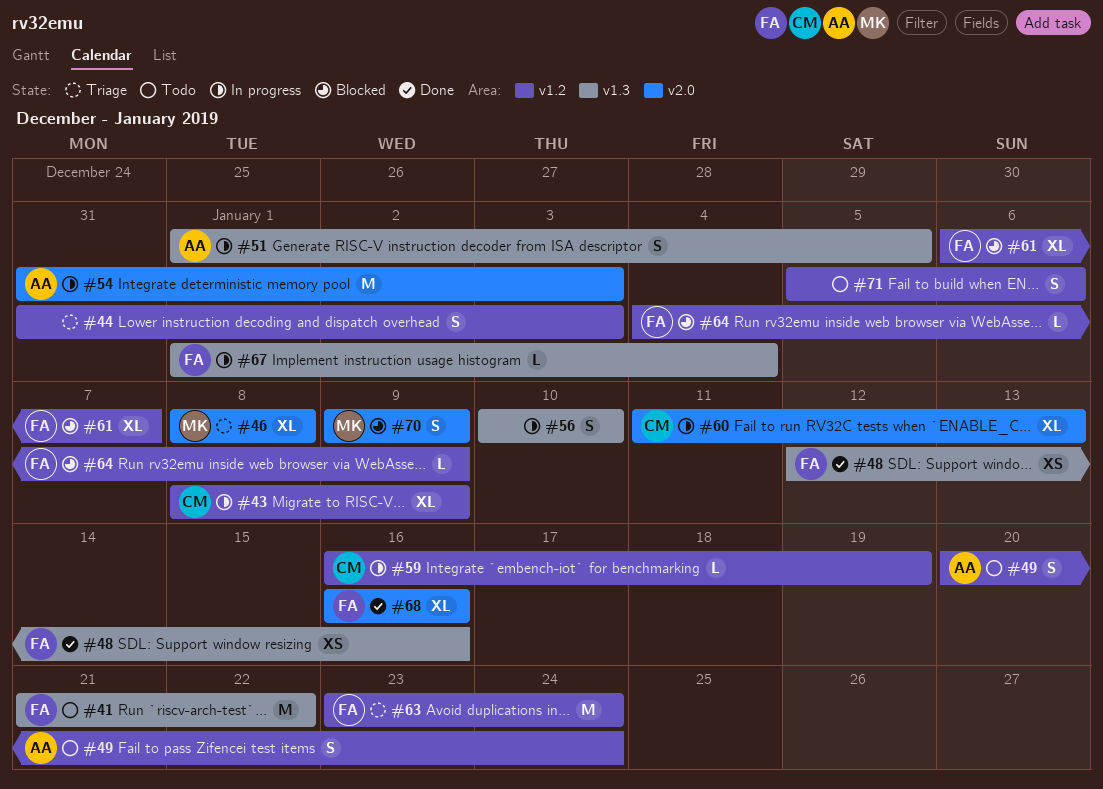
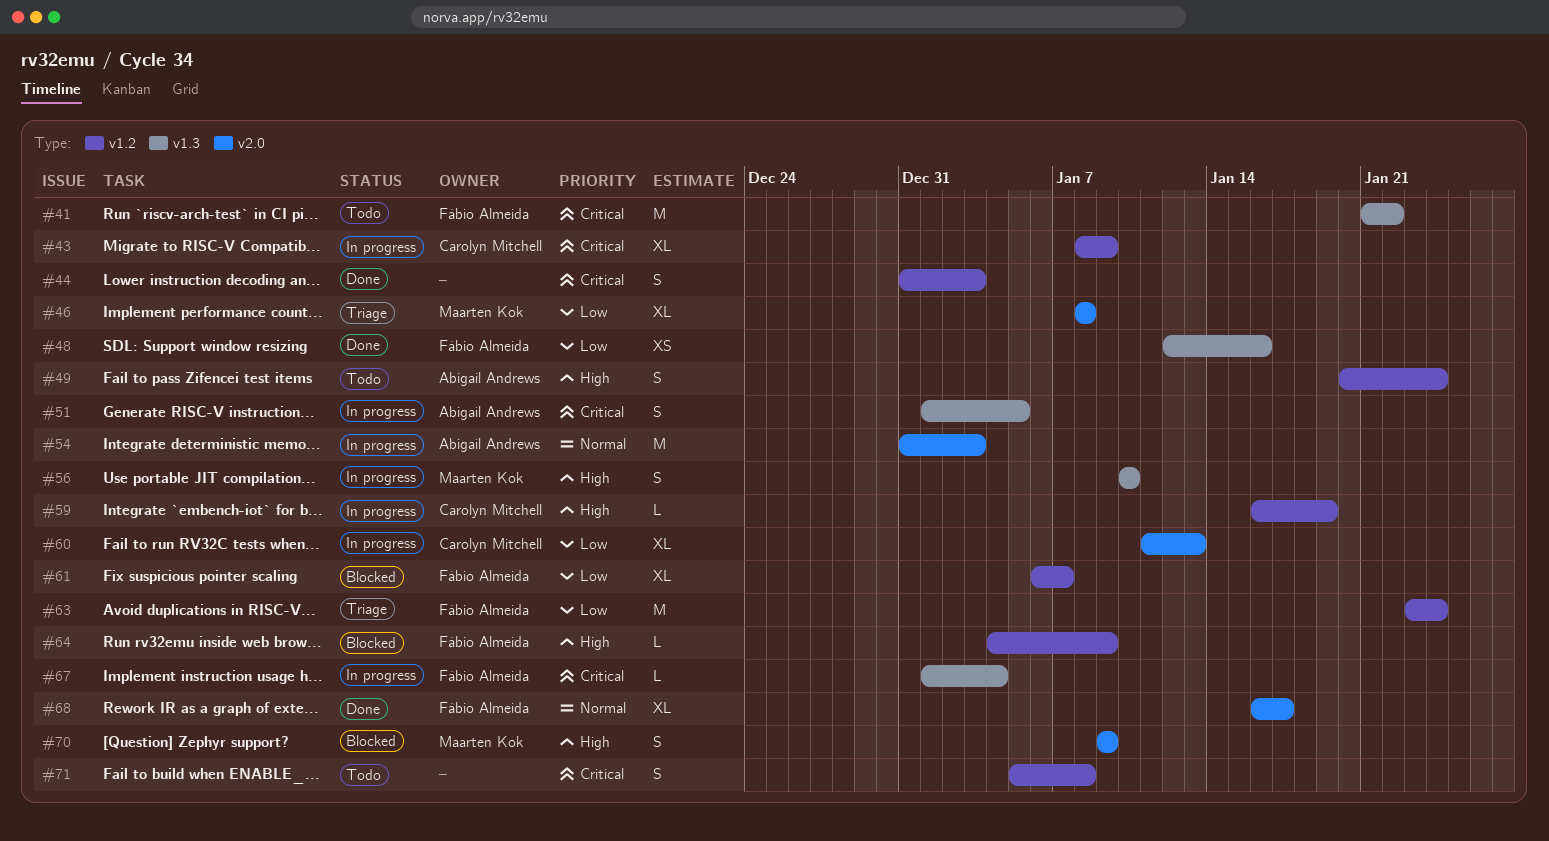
#44, status: Triage -> Done
#56, owner: none -> Maarten Kok
#68, due: Jan 16 -> Jan 17
#71, due: Jan 6 -> Jan 8

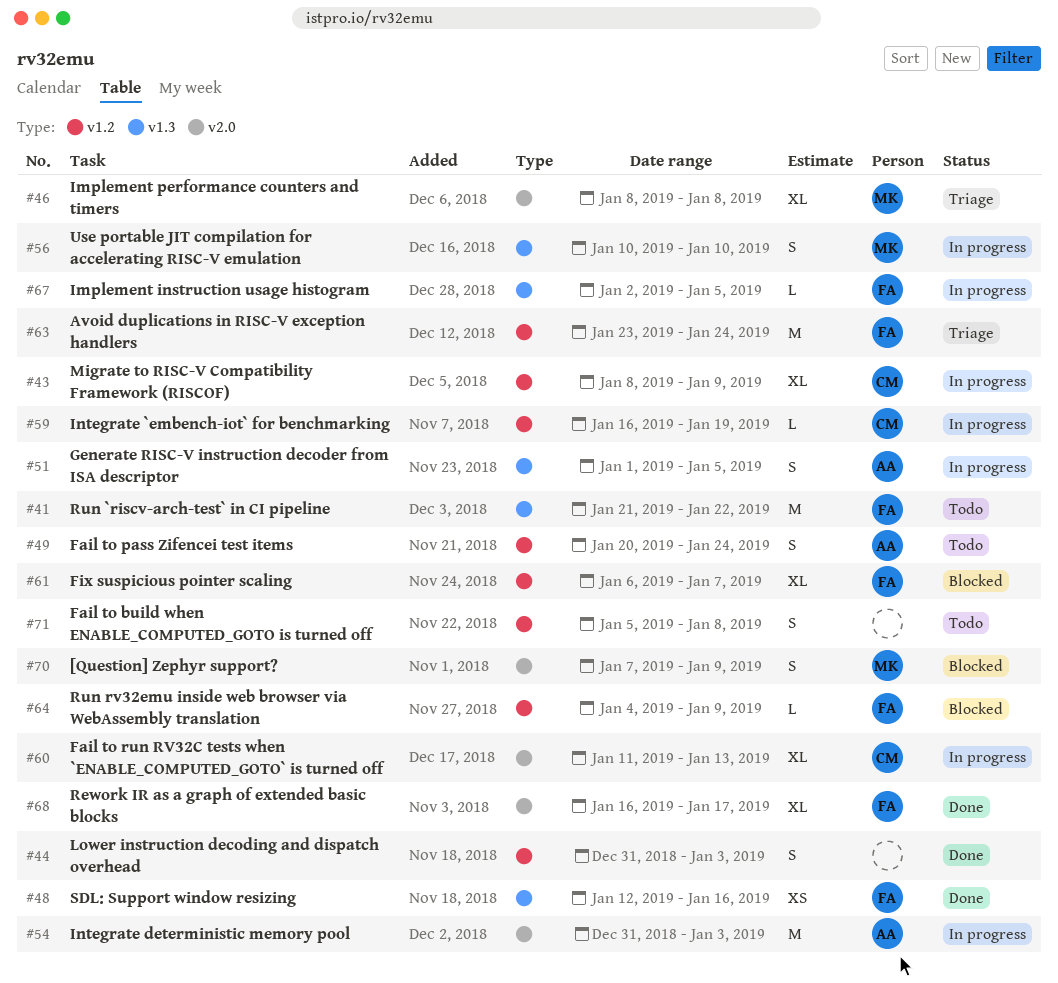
#67, start: Jan 1 -> Jan 2
#67, due: Jan 4 -> Jan 5
#70, start: Jan 9 -> Jan 7

